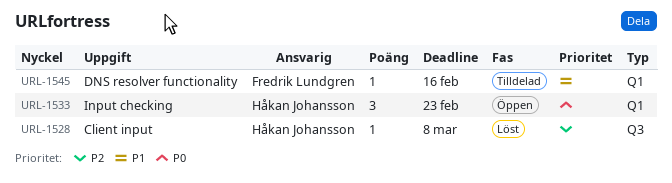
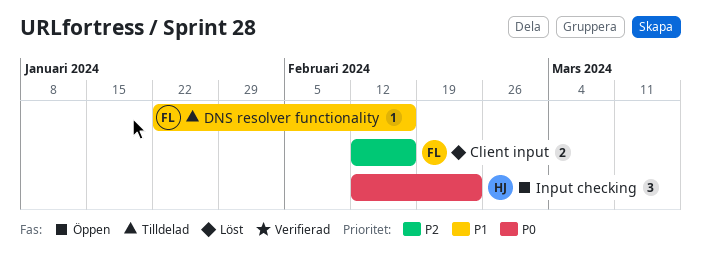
Client input, owner: Håkan Johansson -> Fredrik Lundgren
Client input, estimate: 1 -> 2
Client input, due: Mar 8 -> Feb 16

